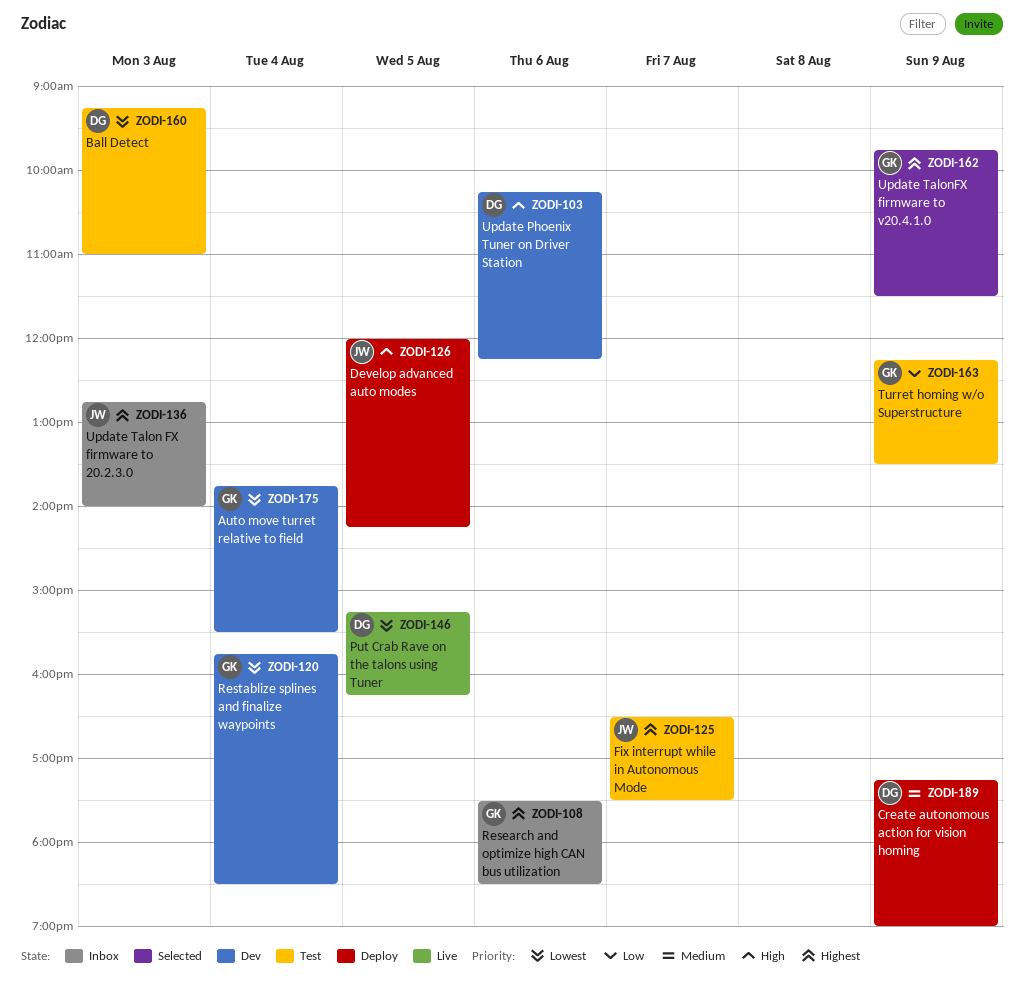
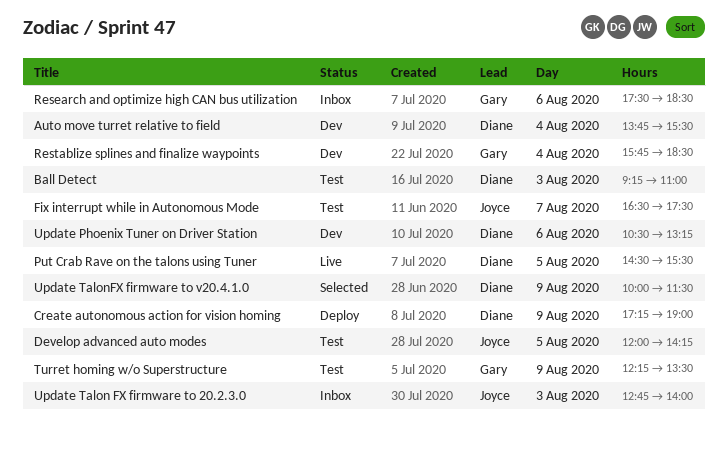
Auto move turret relative to field, owner: Gary -> Diane
Develop advanced auto modes, status: Deploy -> Test
Put Crab Rave on the talons using Tuner, begins: 15:15 -> 14:30
Put Crab Rave on the talons using Tuner, ends: 16:15 -> 15:30
Update Phoenix Tuner on Driver Station, begins: 10:15 -> 10:30
Update Phoenix Tuner on Driver Station, ends: 12:15 -> 13:15
Update TalonFX firmware to v20.4.1.0, owner: Gary -> Diane
Update TalonFX firmware to v20.4.1.0, begins: 09:45 -> 10:00

